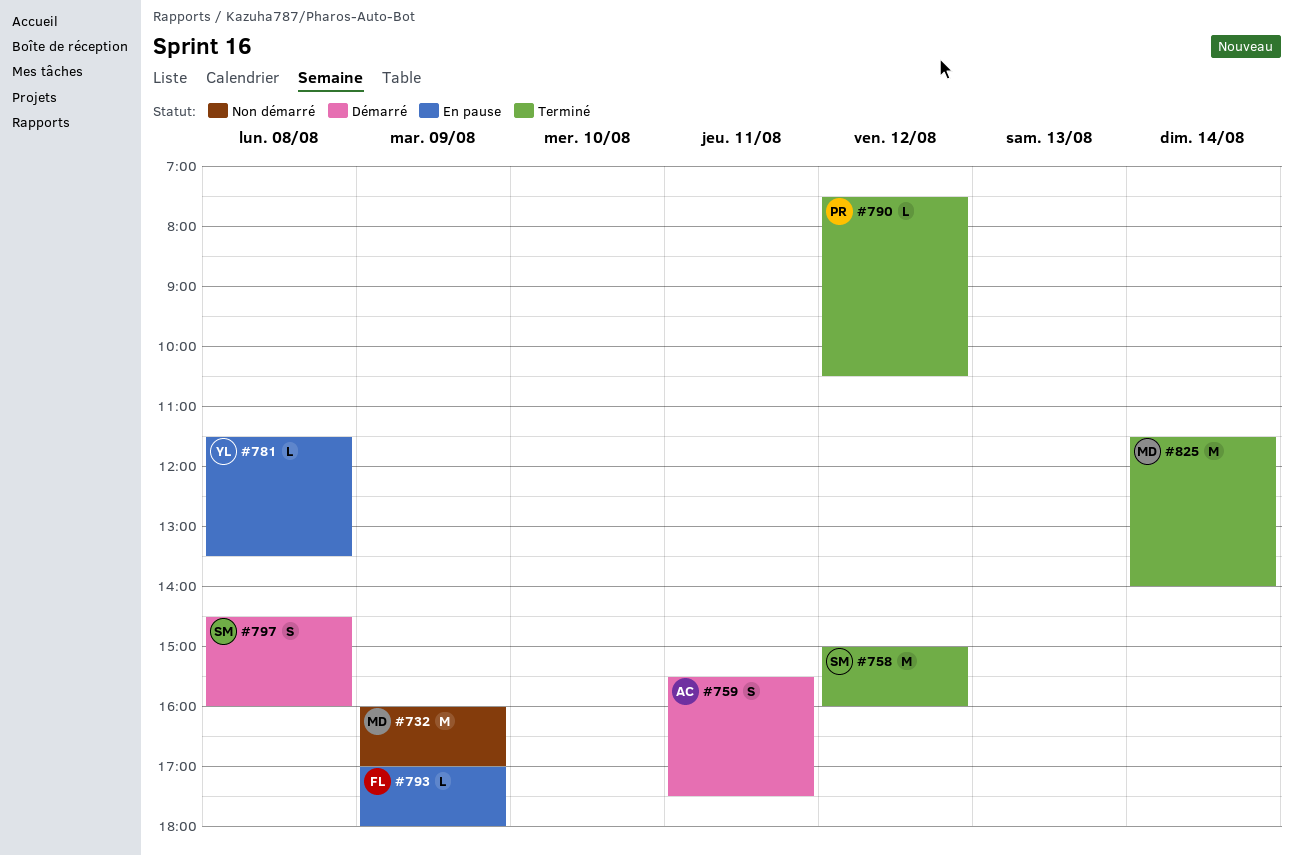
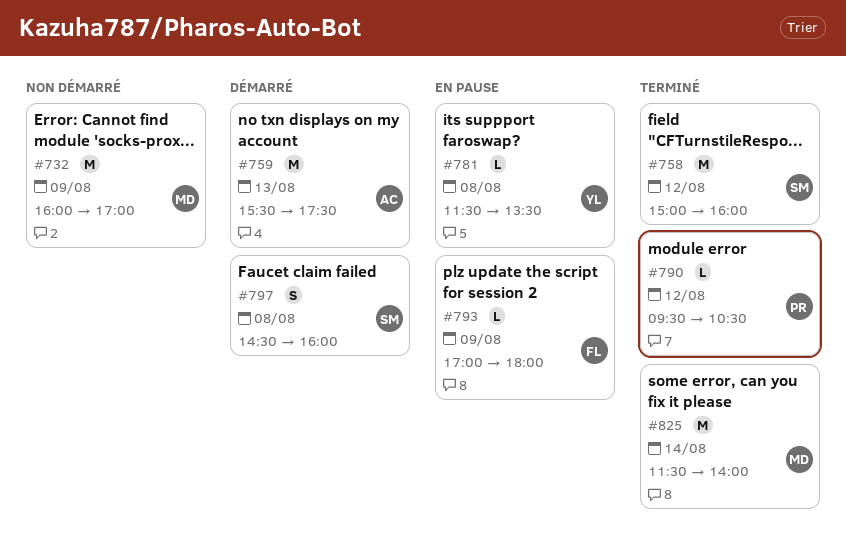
#759, estimate: S -> M
#759, day: Aug 11 -> Aug 13
#790, begins: 07:30 -> 09:30

